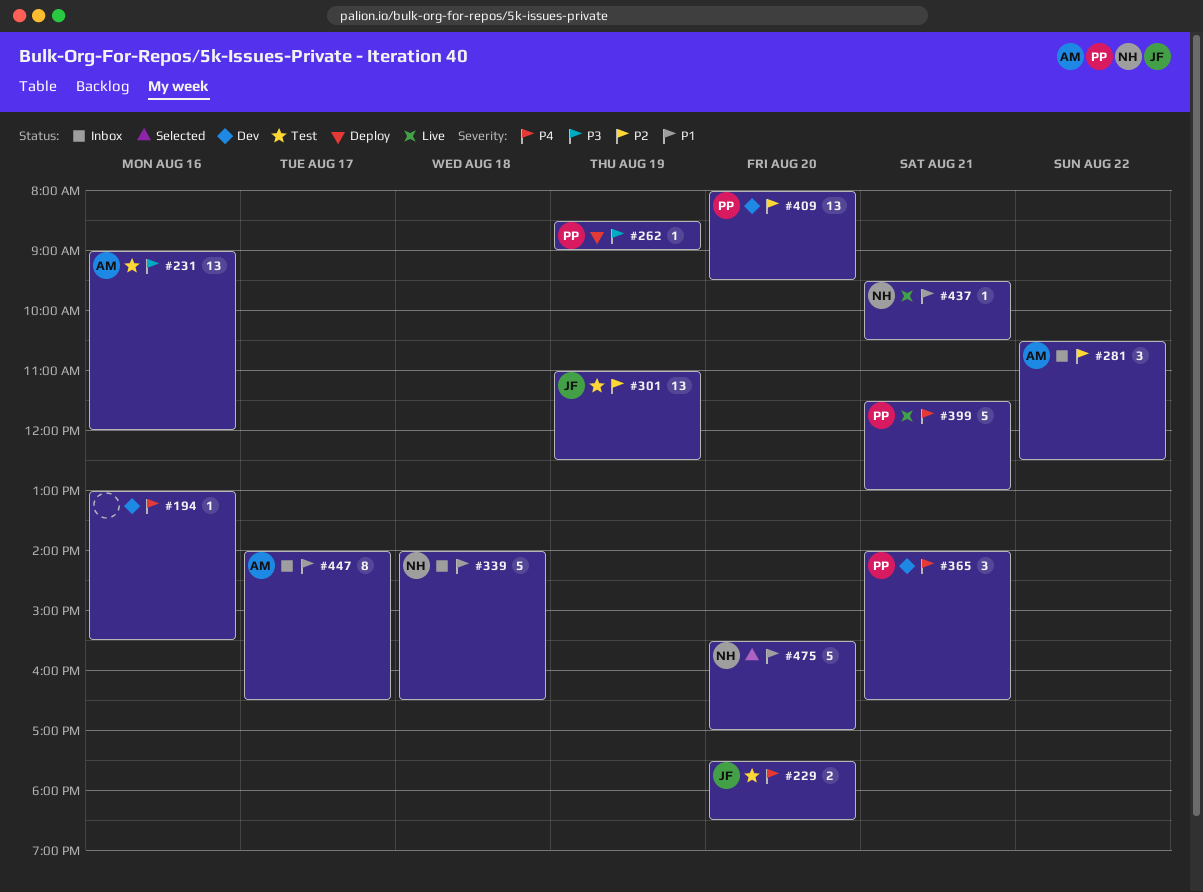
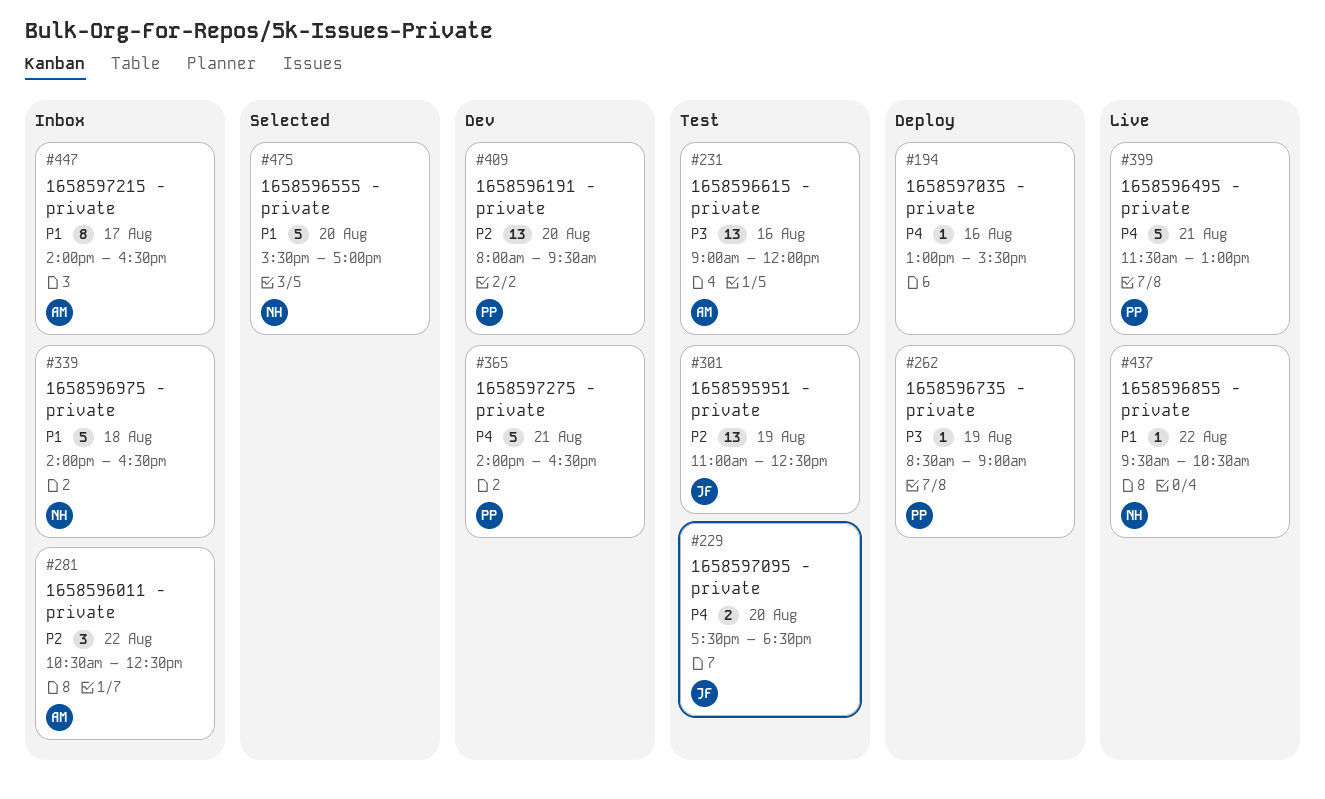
#194, status: Dev -> Deploy
#365, estimate: 3 -> 5
#437, day: Aug 21 -> Aug 22

